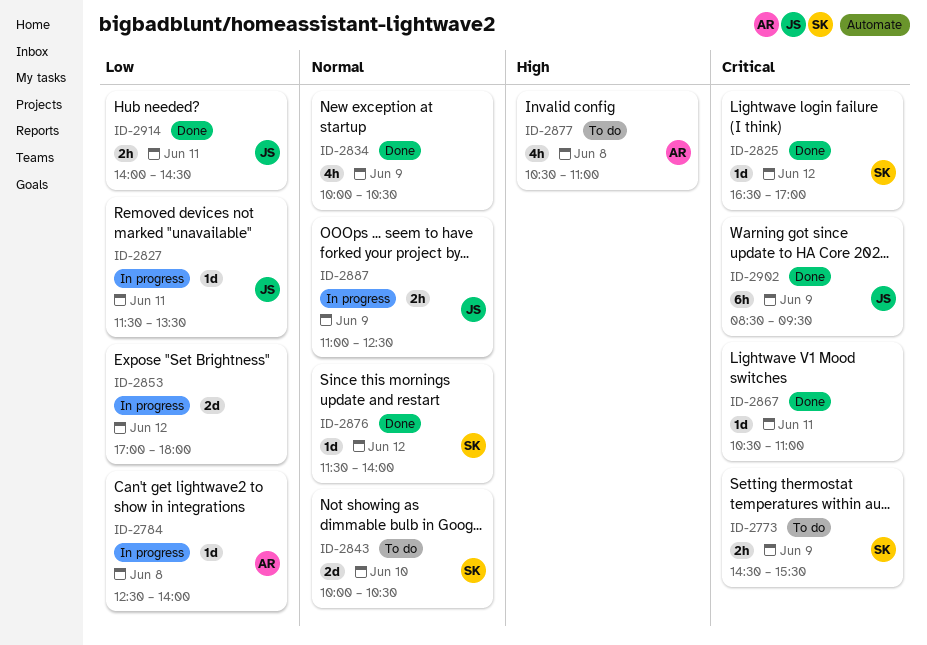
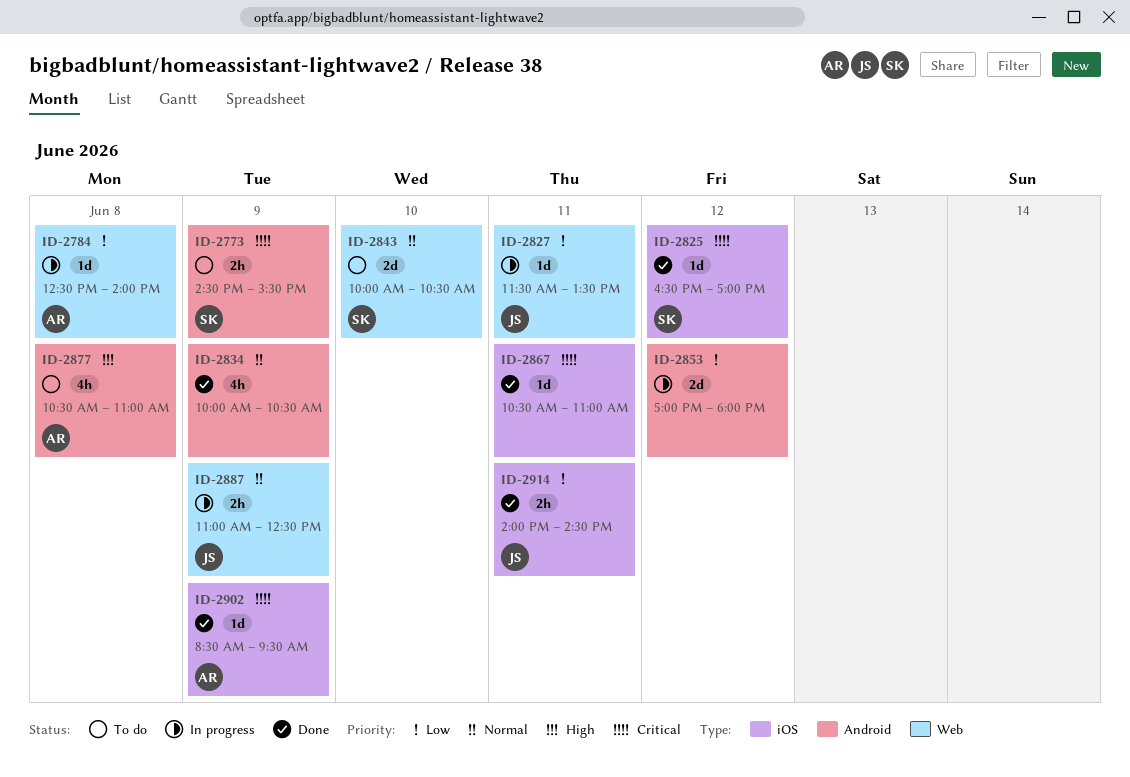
ID-2876: present -> none
ID-2902, owner: JS -> AR
ID-2902, estimate: 6h -> 1d

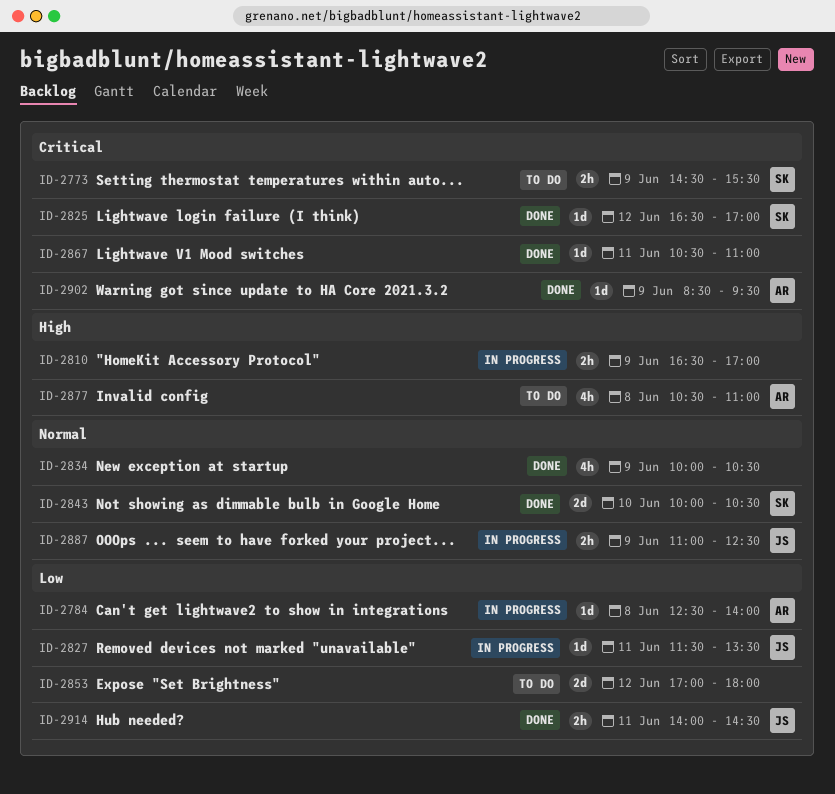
ID-2810: none -> present
ID-2843, status: To do -> Done
ID-2853, status: In progress -> To do

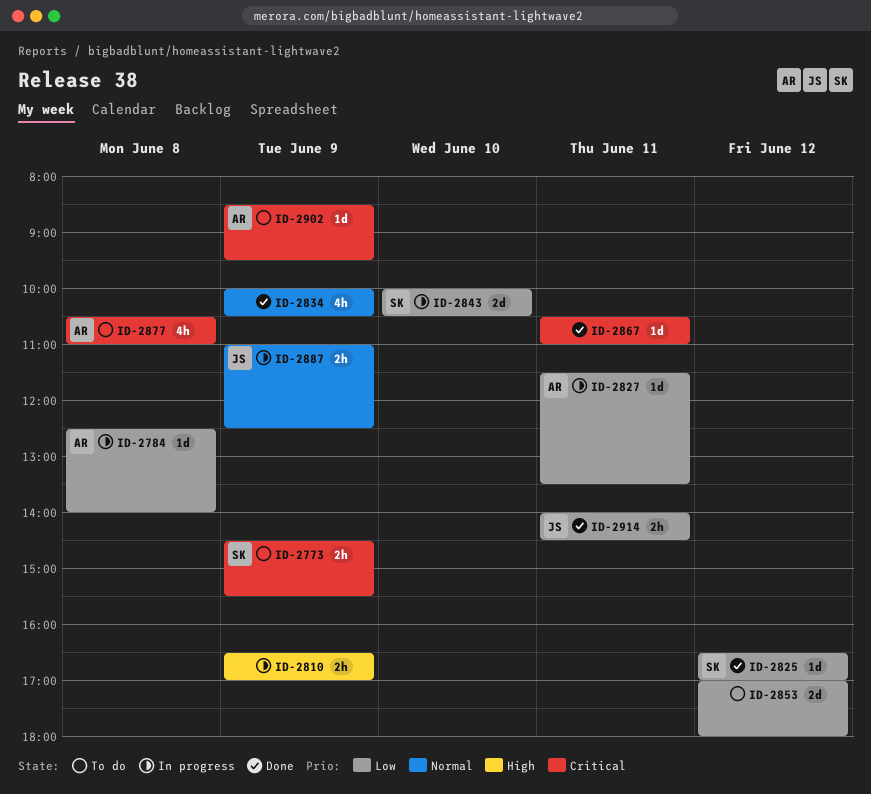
ID-2825, priority: Critical -> Low
ID-2827, owner: JS -> AR
ID-2843, status: Done -> In progress
ID-2843, priority: Normal -> Low
ID-2877, priority: High -> Critical
ID-2902, status: Done -> To do

